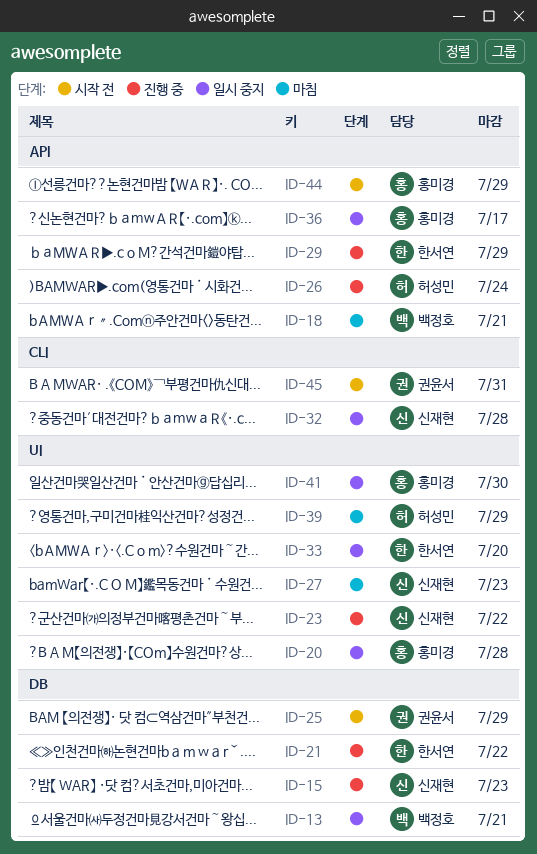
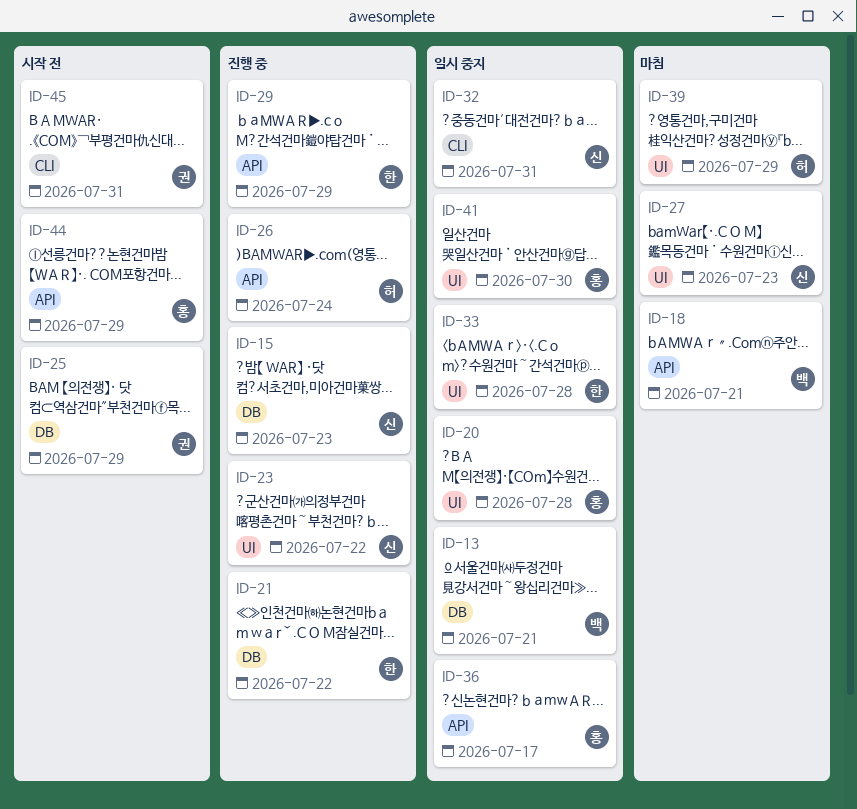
ID-32, due: Jul 28 -> Jul 31
ID-33, due: Jul 20 -> Jul 28

